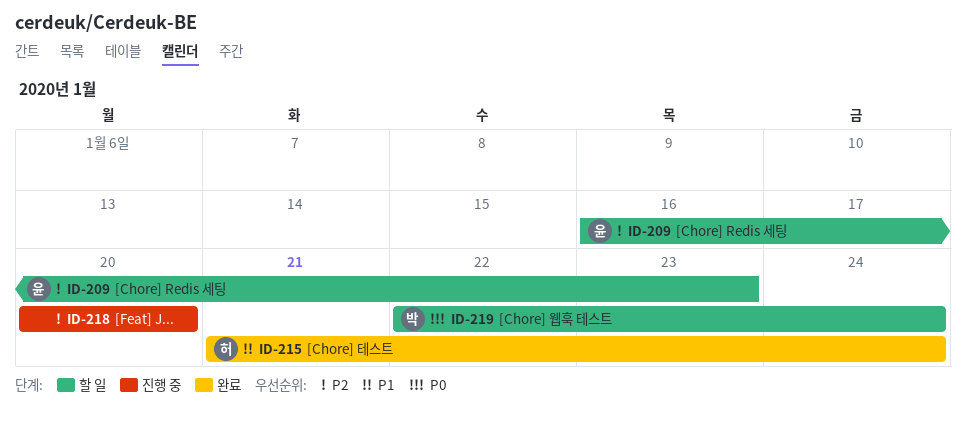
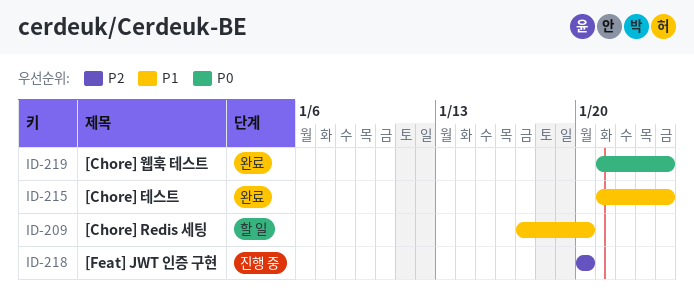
ID-209, priority: P2 -> P1
ID-209, start: Jan 16 -> Jan 17
ID-209, due: Jan 23 -> Jan 20
ID-219, status: 할 일 -> 완료
ID-219, start: Jan 22 -> Jan 21

